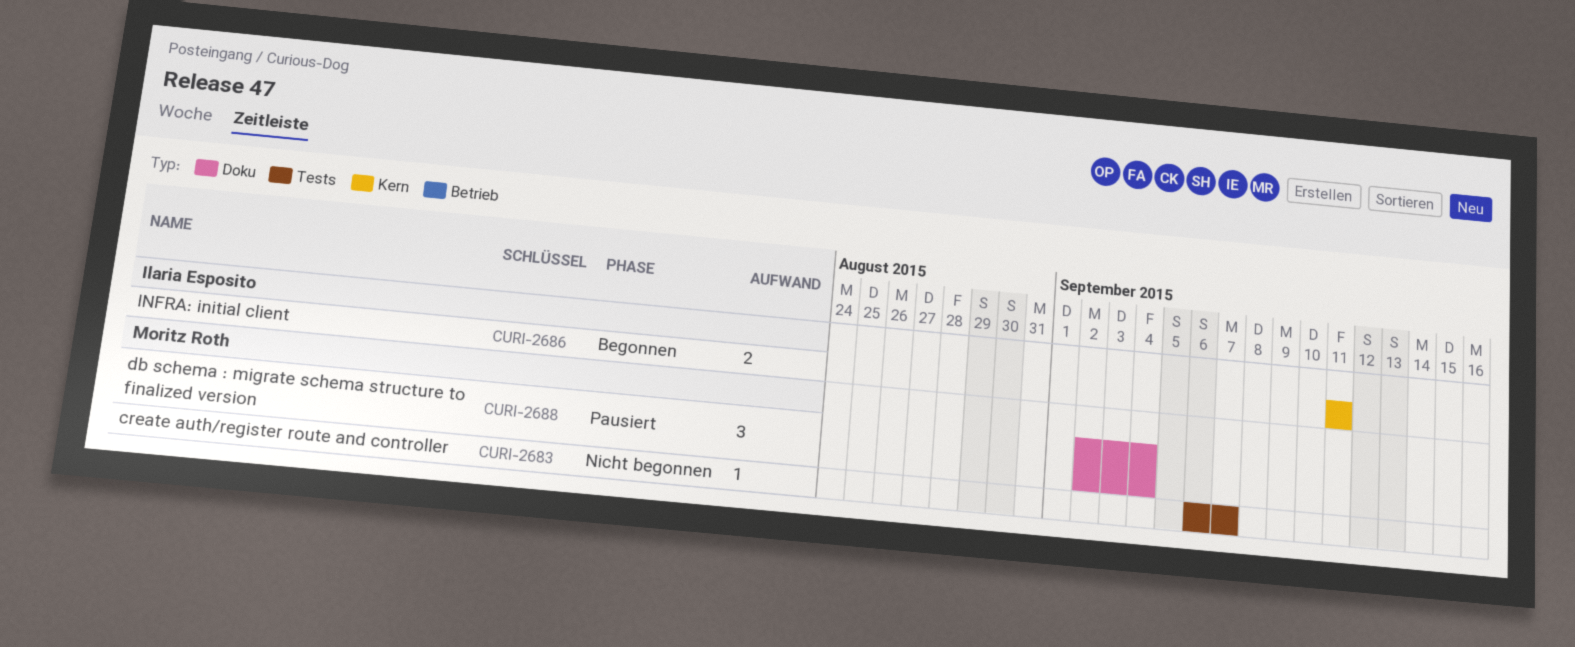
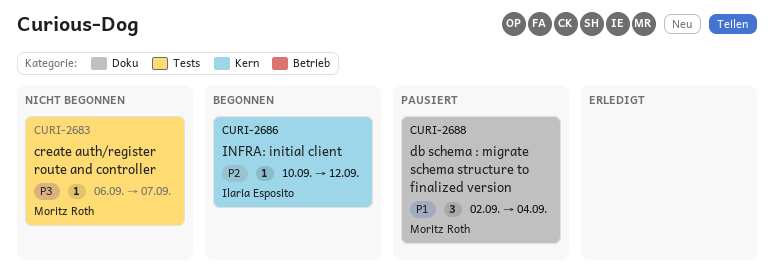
CURI-2686, estimate: 2 -> 1
CURI-2686, start: Sep 11 -> Sep 10
CURI-2686, due: Sep 11 -> Sep 12

